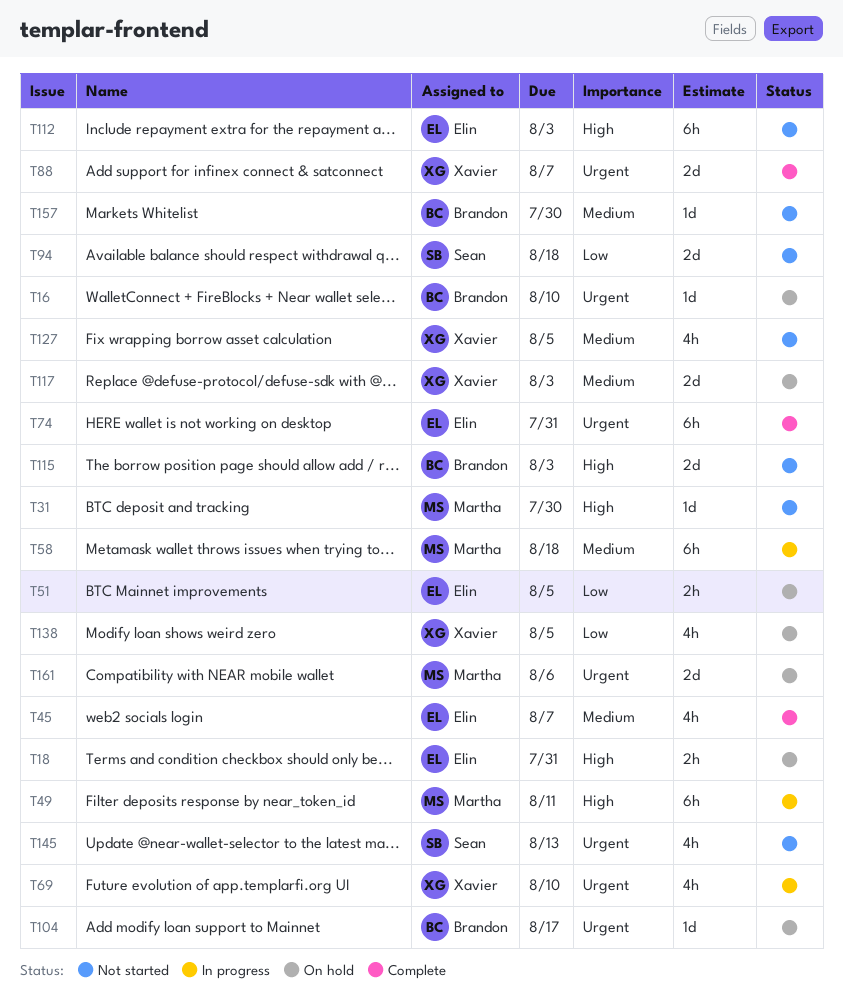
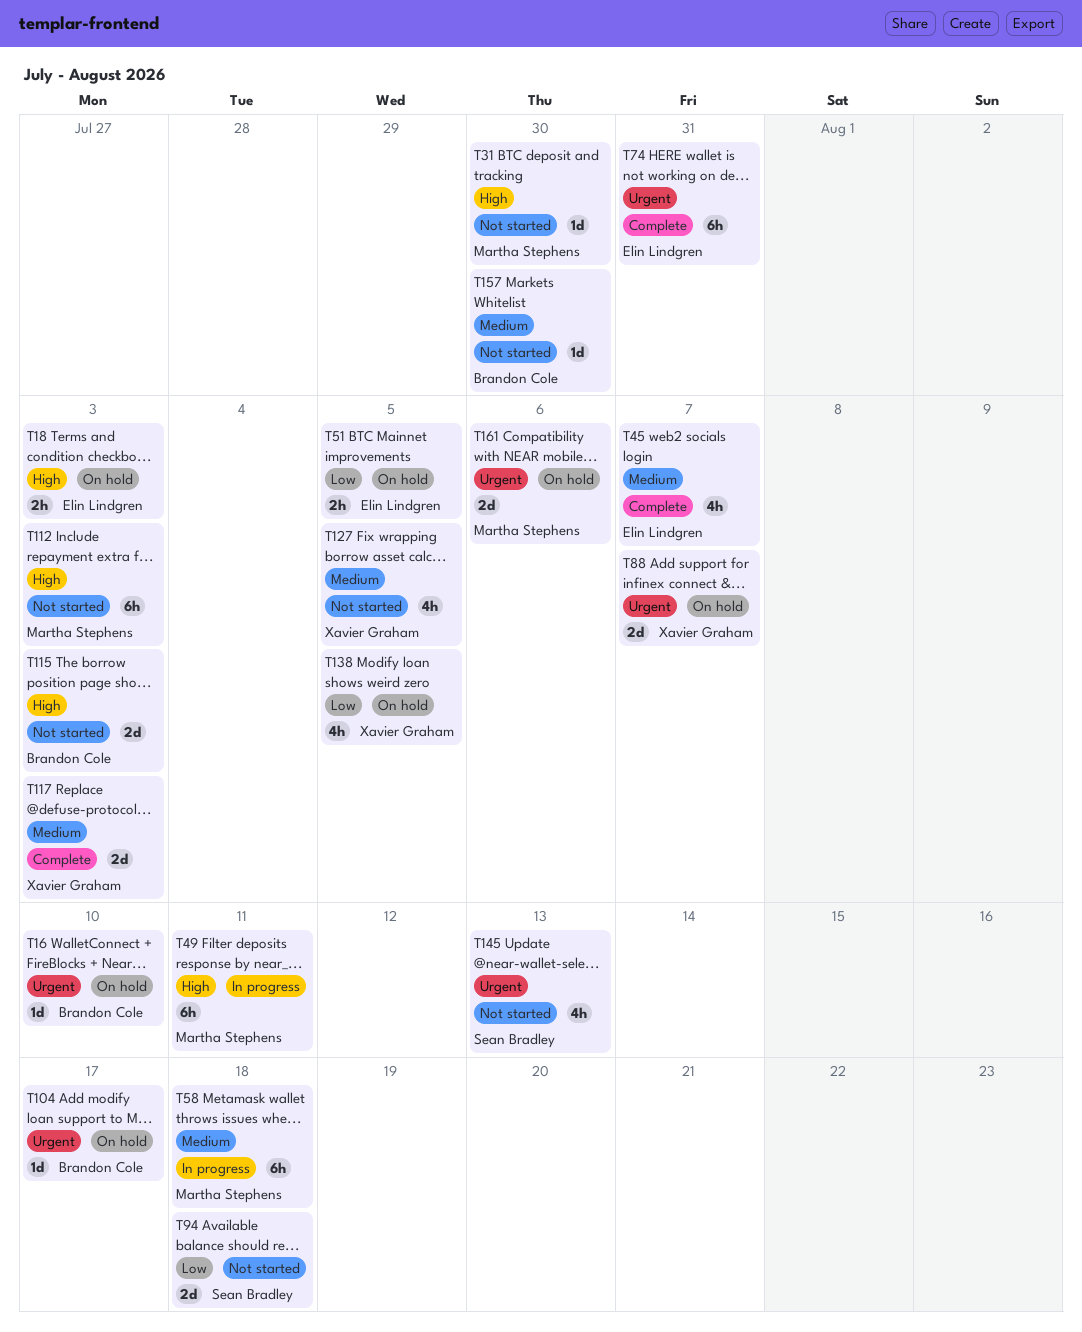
T18, due: Jul 31 -> Aug 3
T69: present -> none
T88, status: Complete -> On hold
T112, owner: Elin Lindgren -> Martha Stephens
T117, status: On hold -> Complete

